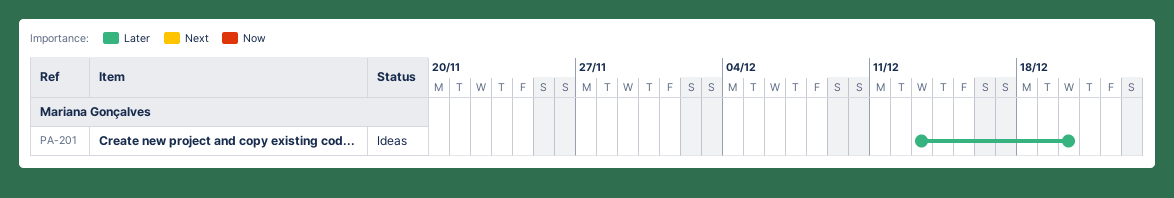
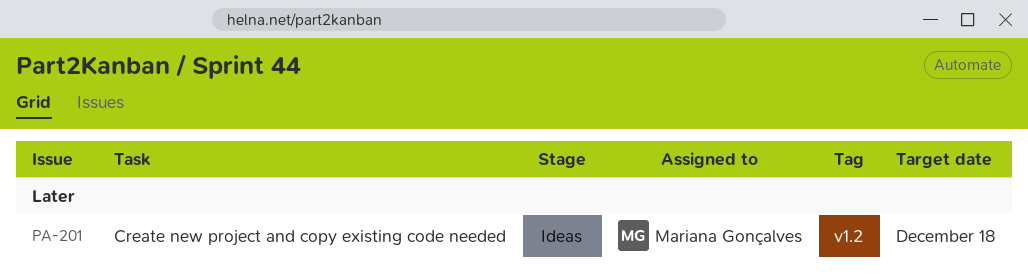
PA-201, due: Dec 20 -> Dec 18

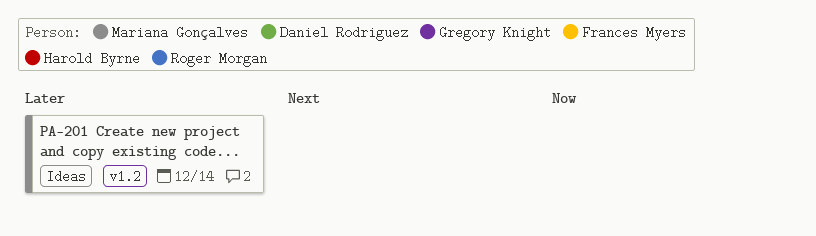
PA-201, due: Dec 18 -> Dec 14

